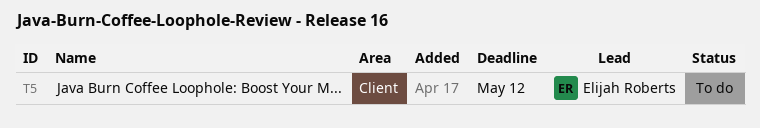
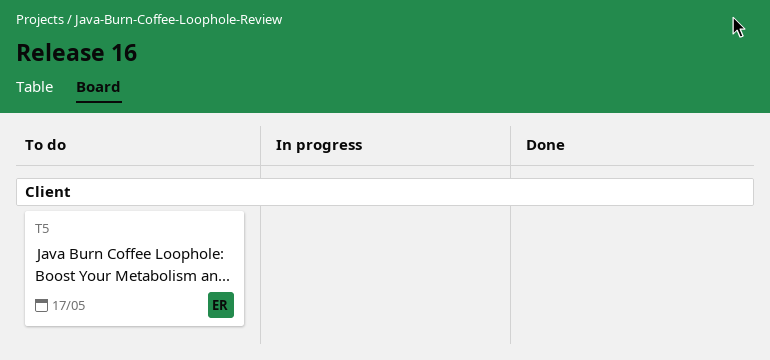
T5, due: May 12 -> May 17

